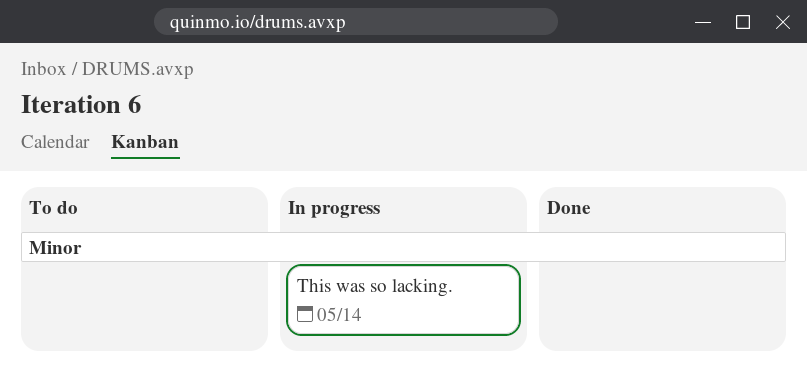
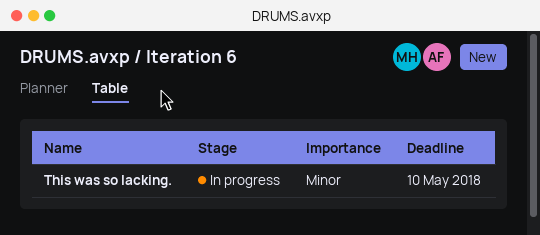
This was so lacking., due: May 14 -> May 10

